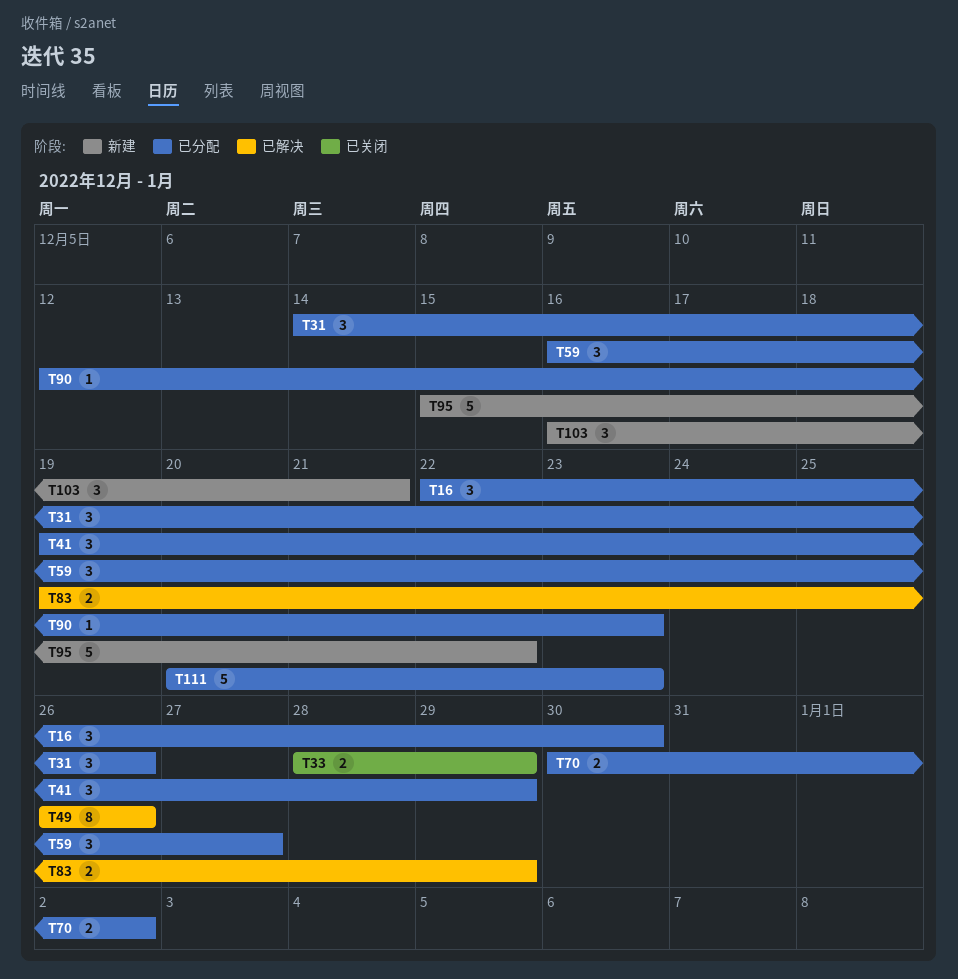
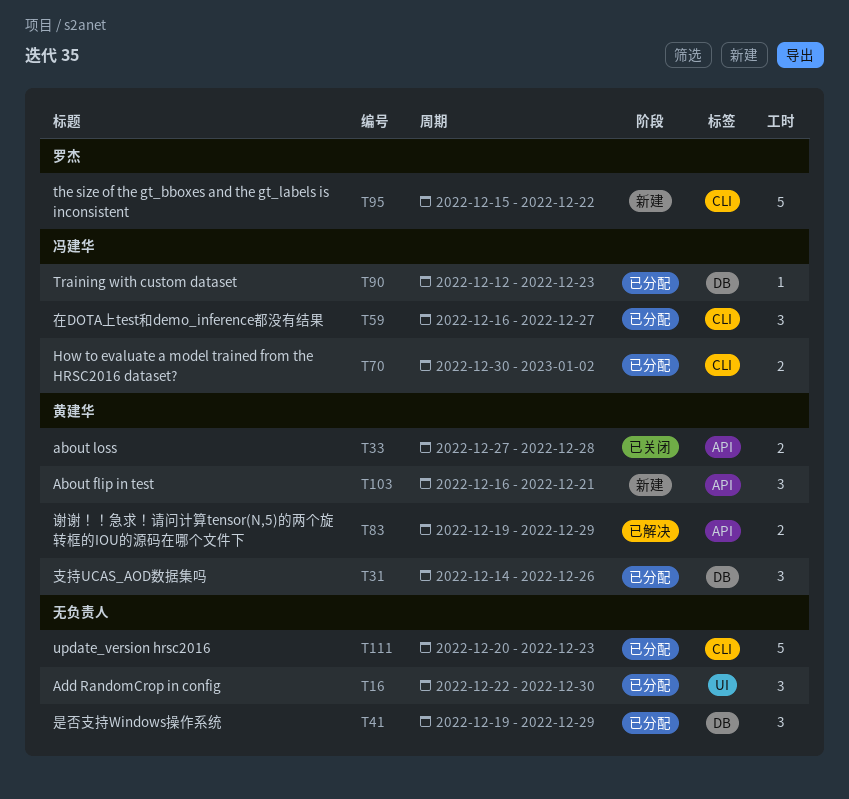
T33, start: Dec 28 -> Dec 27
T33, due: Dec 29 -> Dec 28
T49: present -> none

